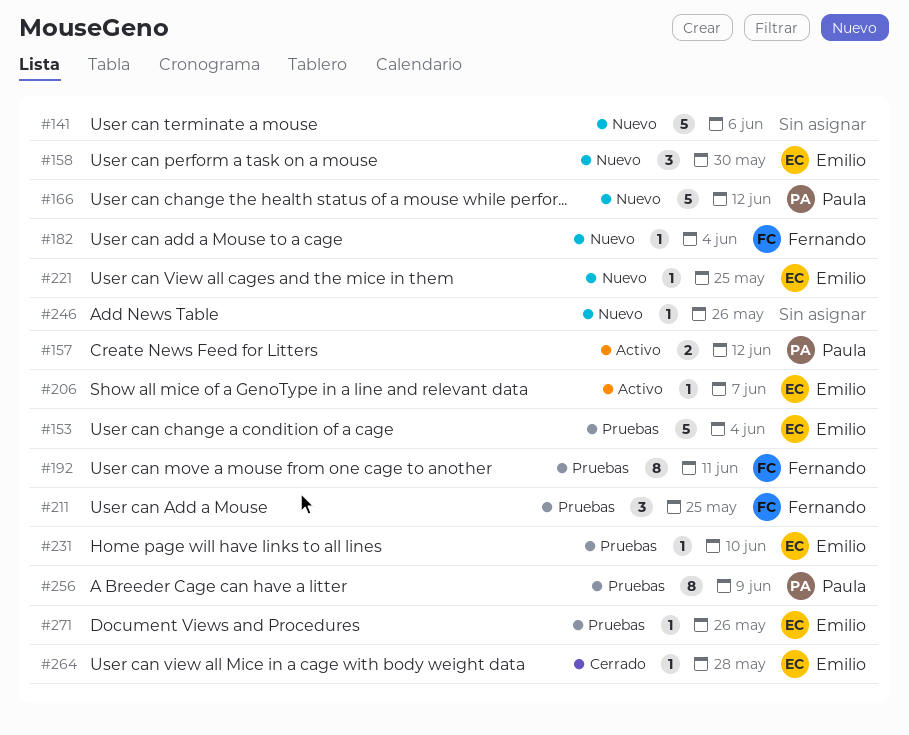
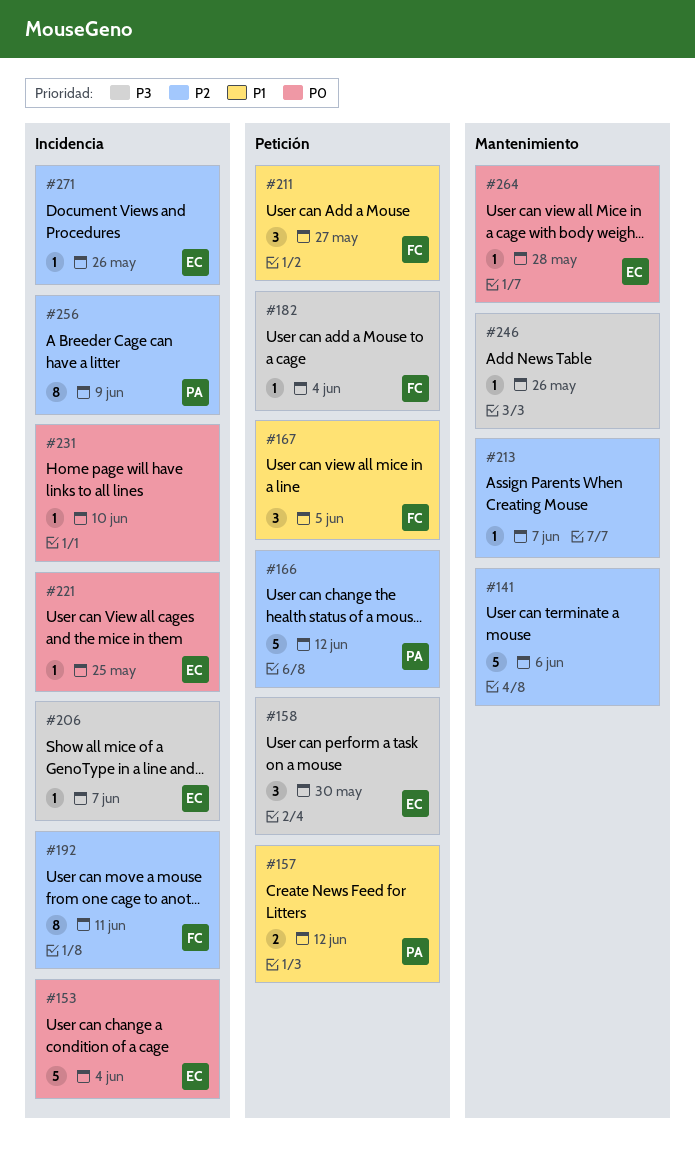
#167: none -> present
#211, due: May 25 -> May 27
#213: none -> present
#231, owner: Emilio -> none

